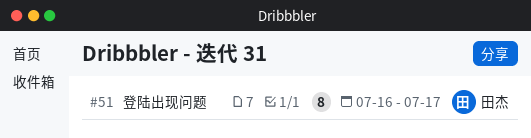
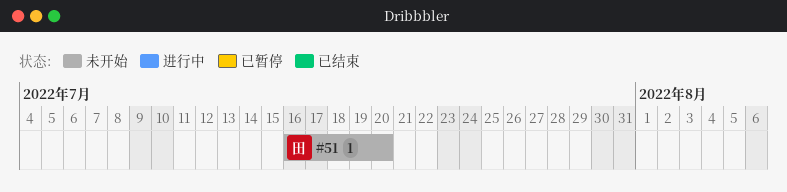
#51, estimate: 8 -> 1
#51, due: Jul 17 -> Jul 20

